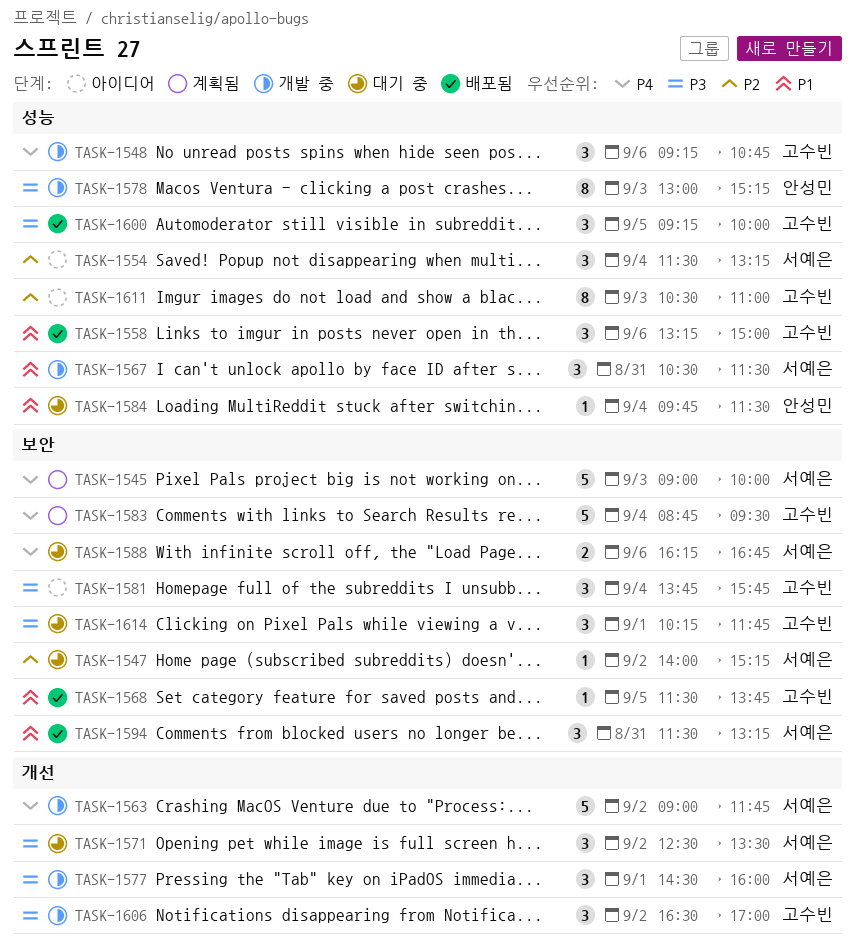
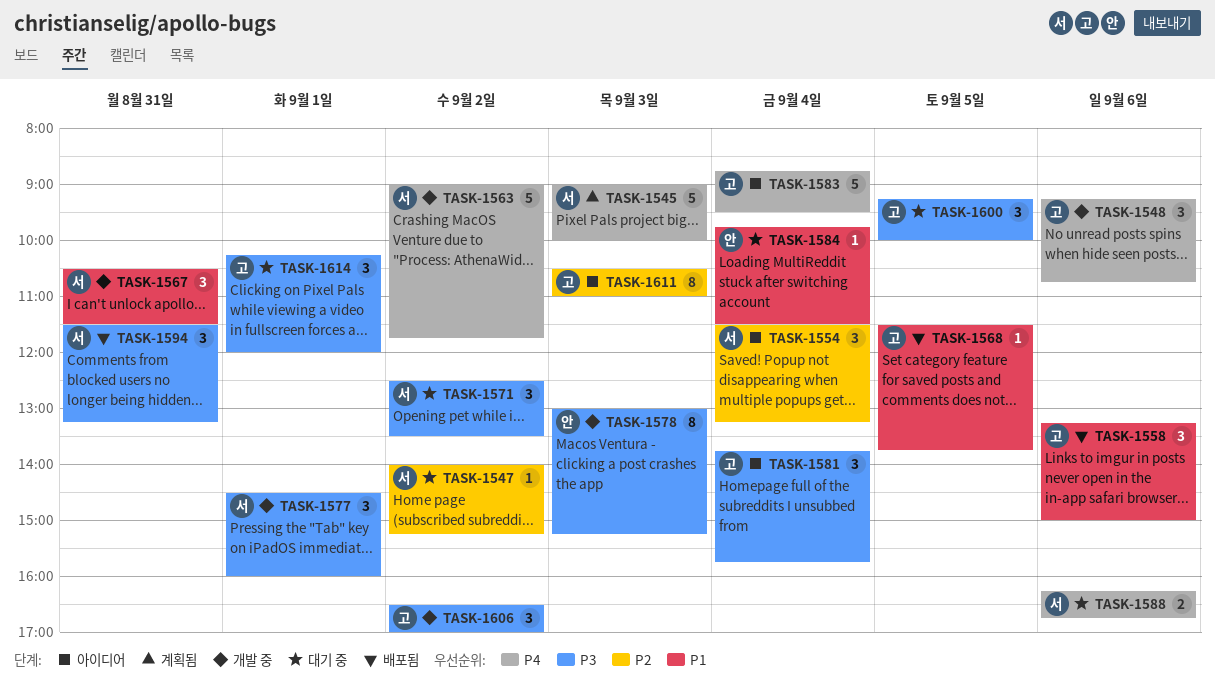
TASK-1583, status: 계획됨 -> 아이디어
TASK-1594, priority: P1 -> P3
TASK-1600, status: 배포됨 -> 대기 중
TASK-1614, ends: 11:45 -> 12:00

